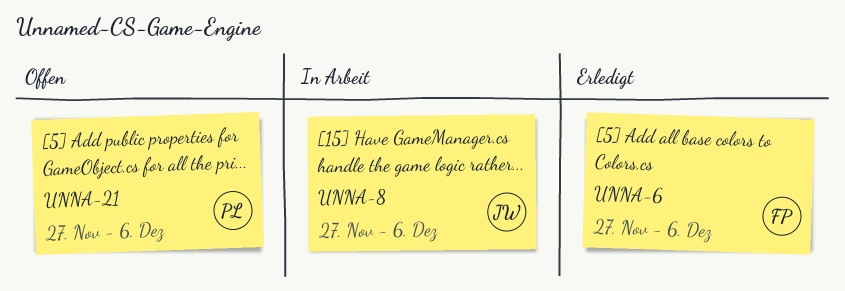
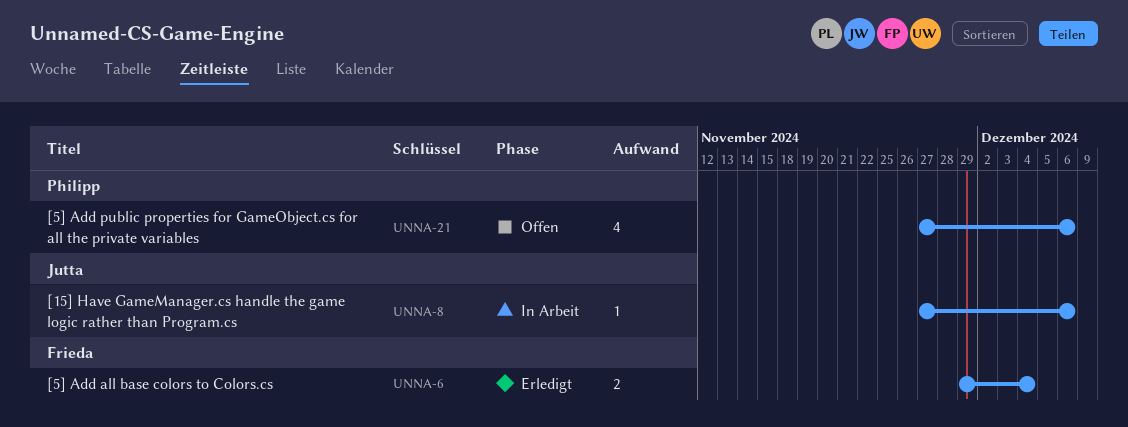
UNNA-6, start: Nov 27 -> Nov 29
UNNA-6, due: Dec 6 -> Dec 4

